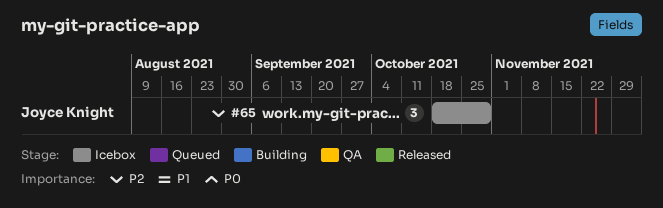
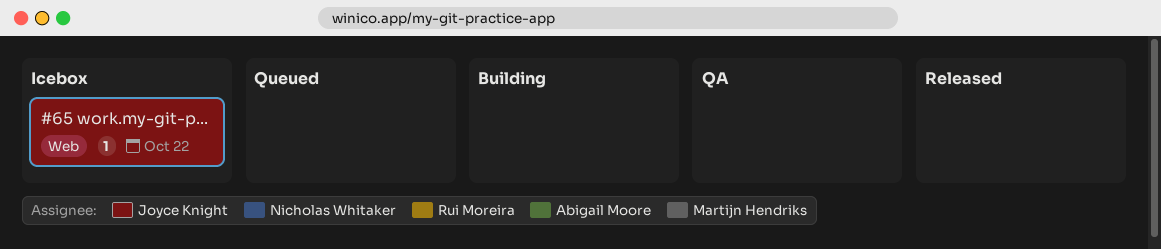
#65, estimate: 3 -> 1
#65, due: Oct 29 -> Oct 22

